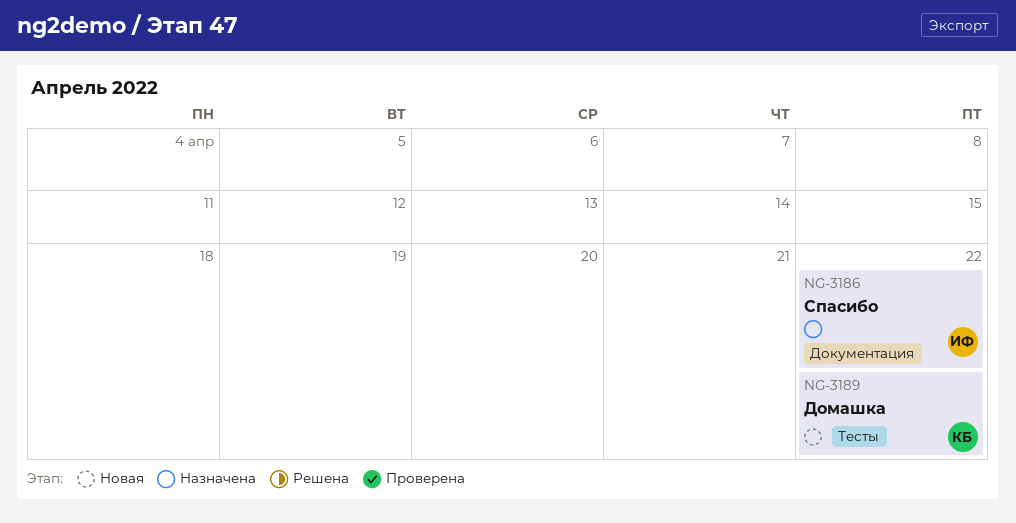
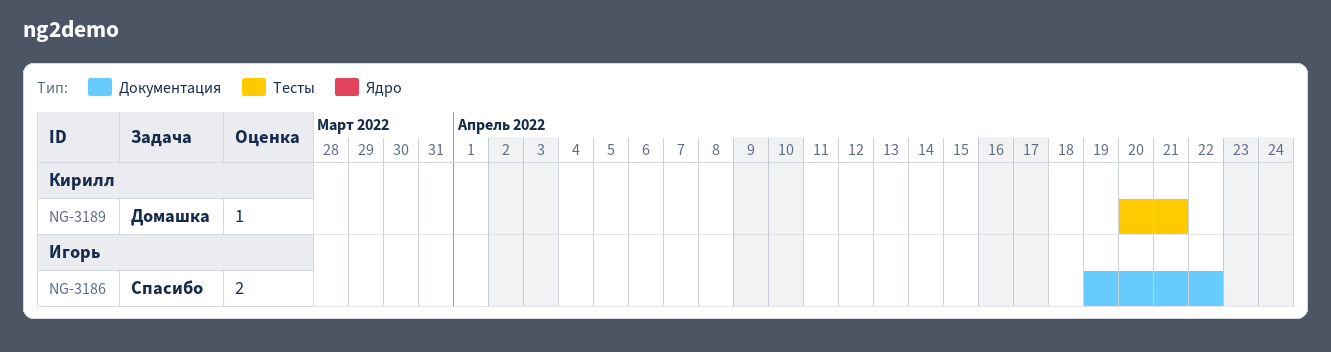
NG-3189, due: Apr 22 -> Apr 21

